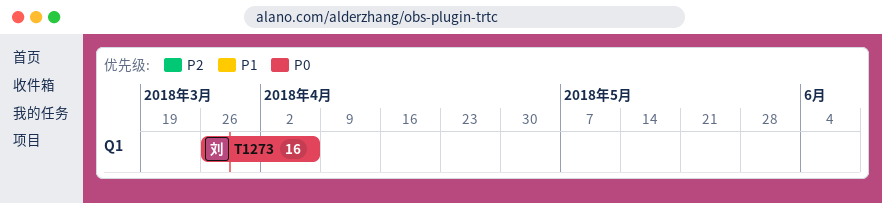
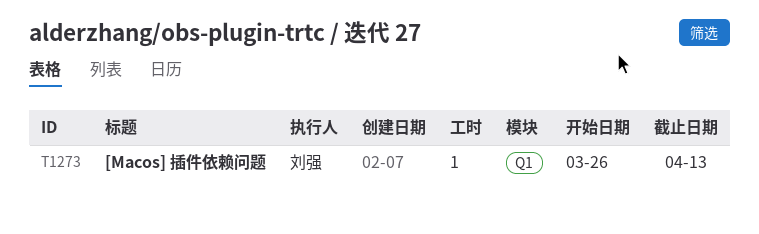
T1273, estimate: 16 -> 1
T1273, due: Apr 6 -> Apr 13

